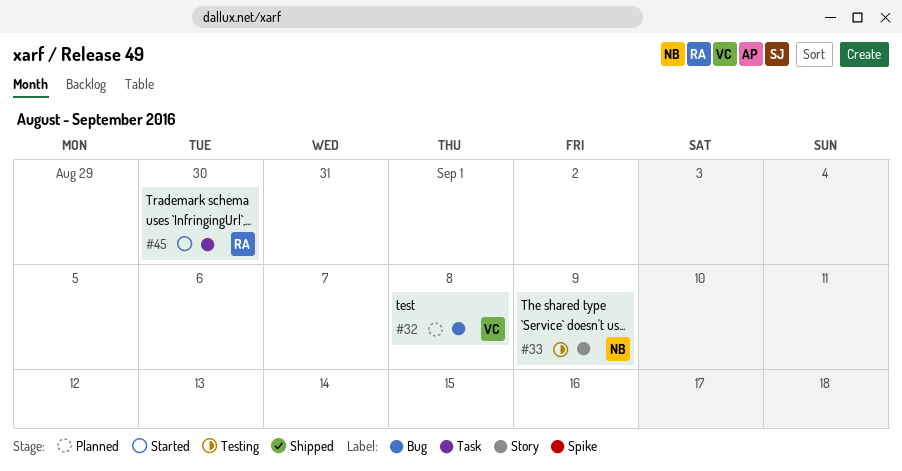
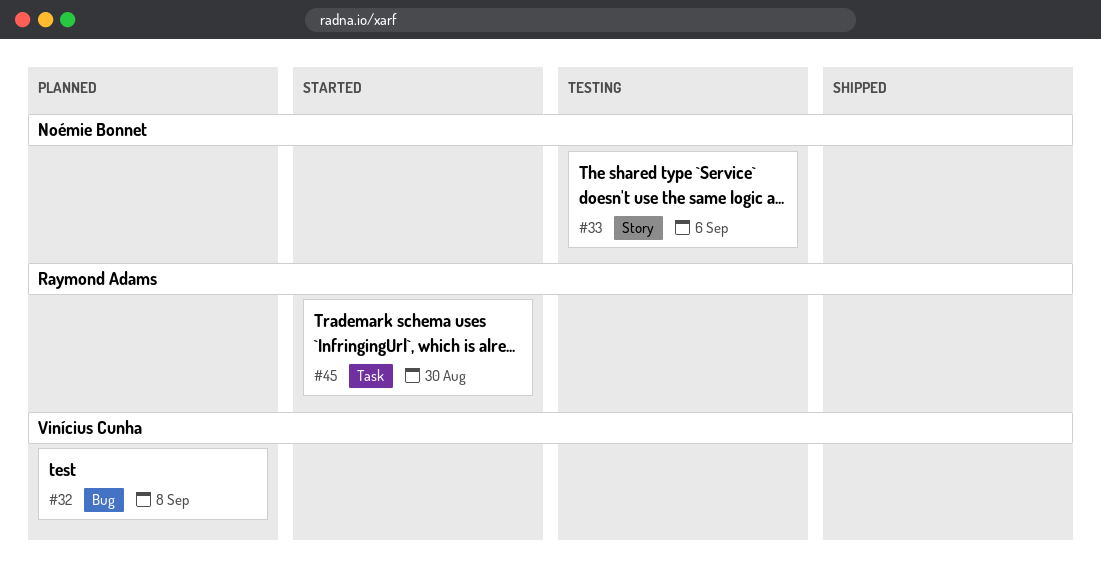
#33, due: Sep 9 -> Sep 6

